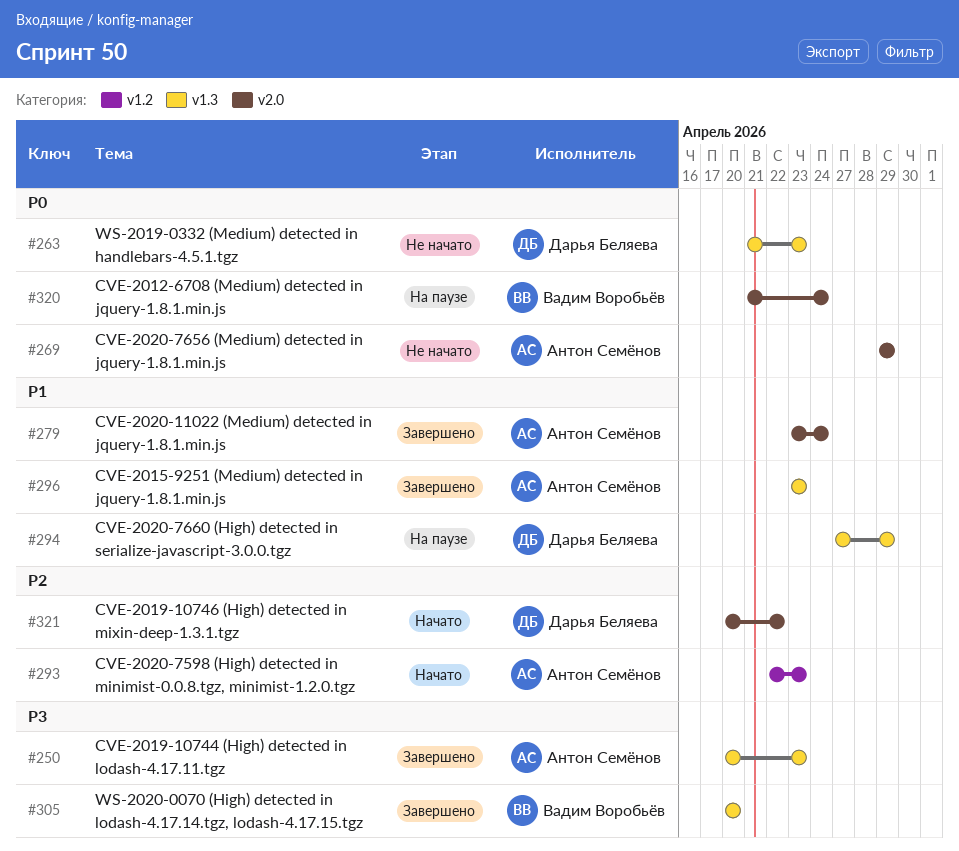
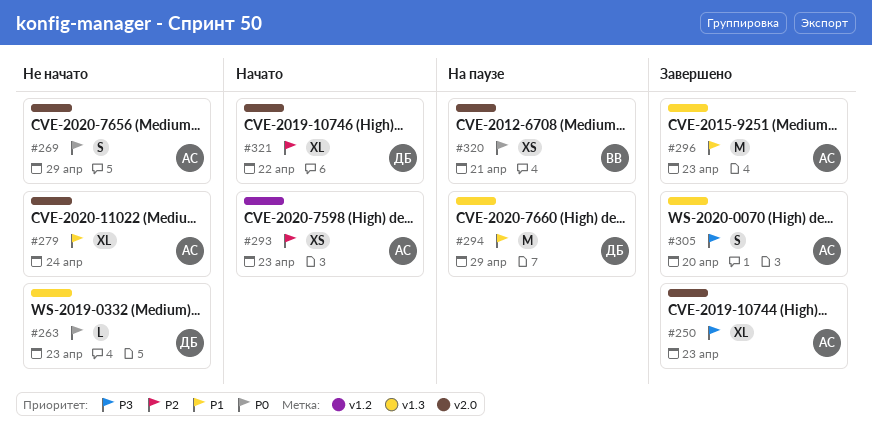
#250, label: v1.3 -> v2.0
#279, status: Завершено -> Не начато
#305, owner: Вадим Воробьёв -> Антон Семёнов
#320, due: Apr 24 -> Apr 21

